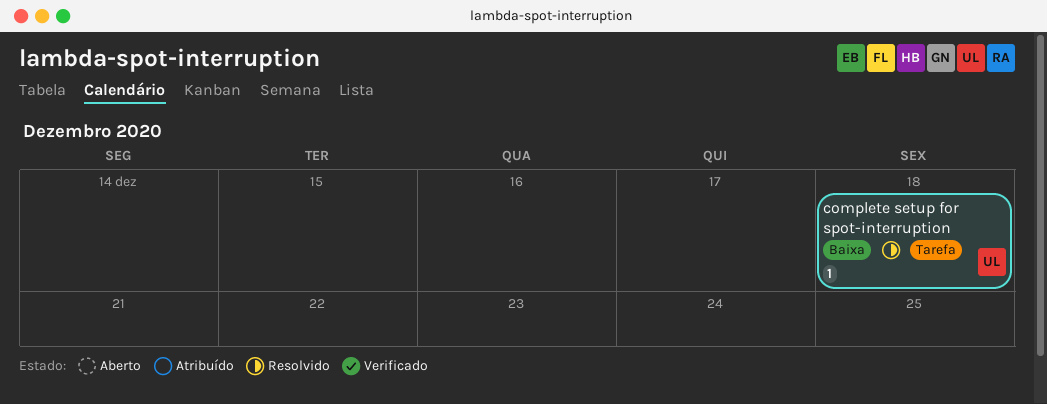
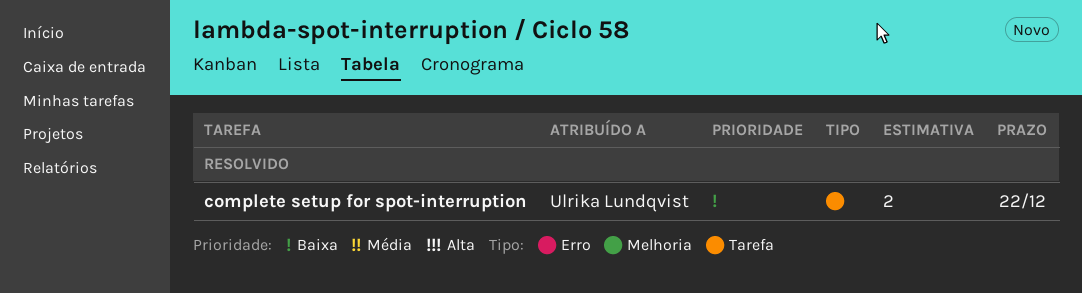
complete setup for spot-interruption, estimate: 1 -> 2
complete setup for spot-interruption, due: Dec 18 -> Dec 22

